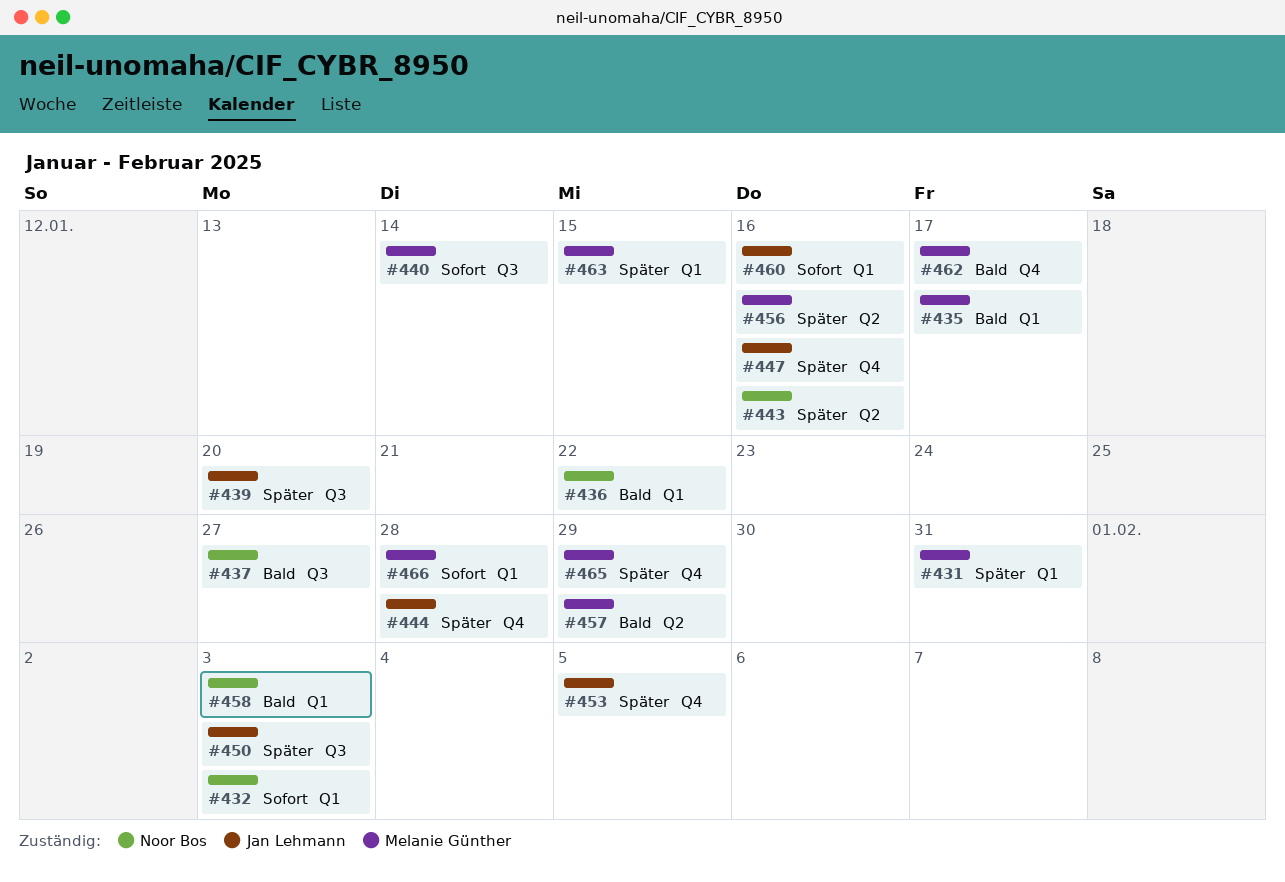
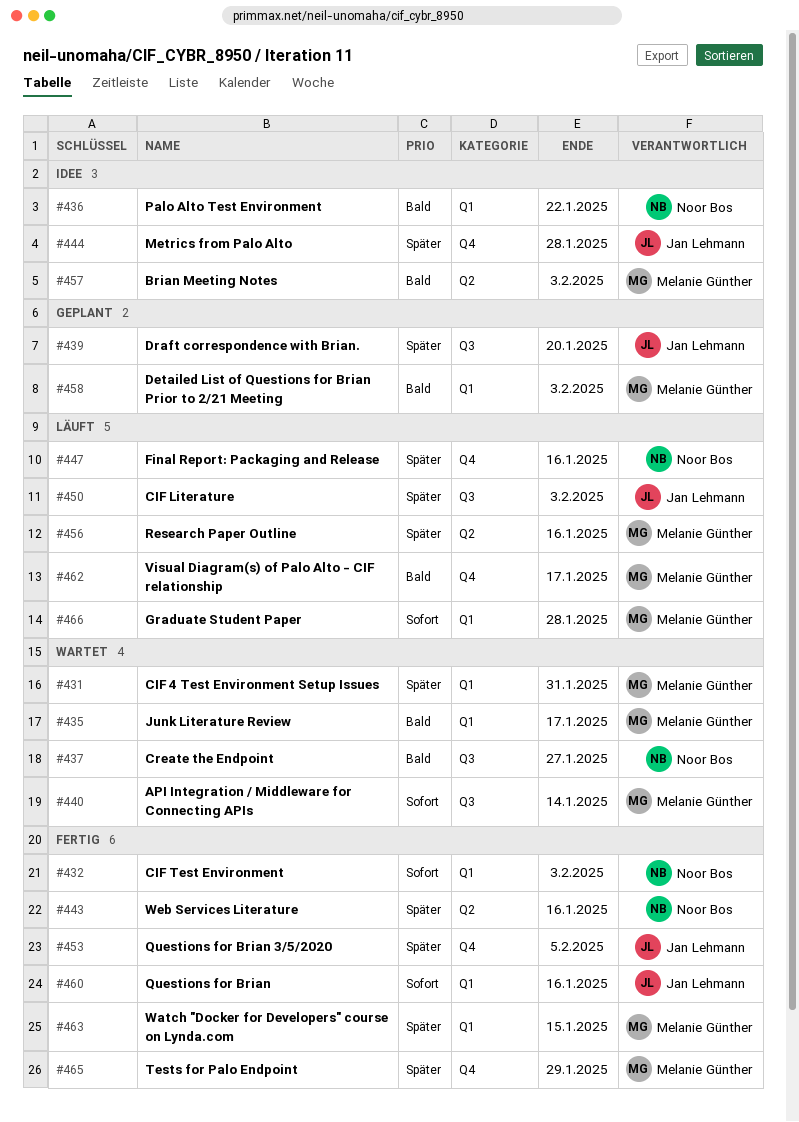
#447, owner: Jan Lehmann -> Noor Bos
#457, due: Jan 29 -> Feb 3
#458, owner: Noor Bos -> Melanie Günther

